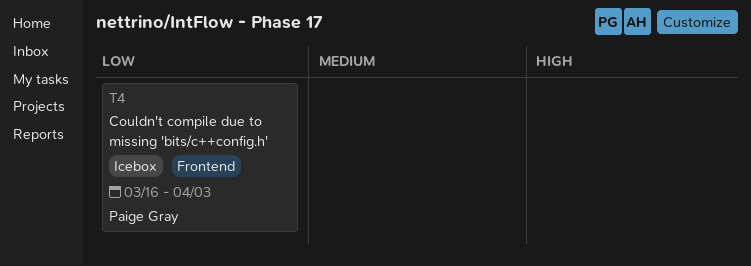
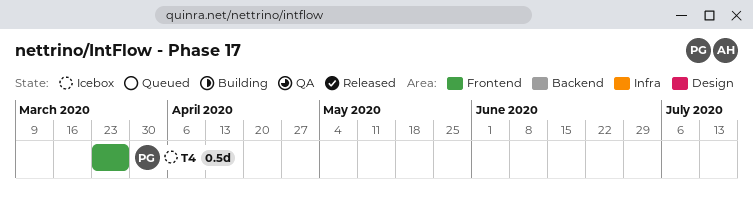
T4, start: Mar 16 -> Mar 23
T4, due: Apr 3 -> Mar 27

